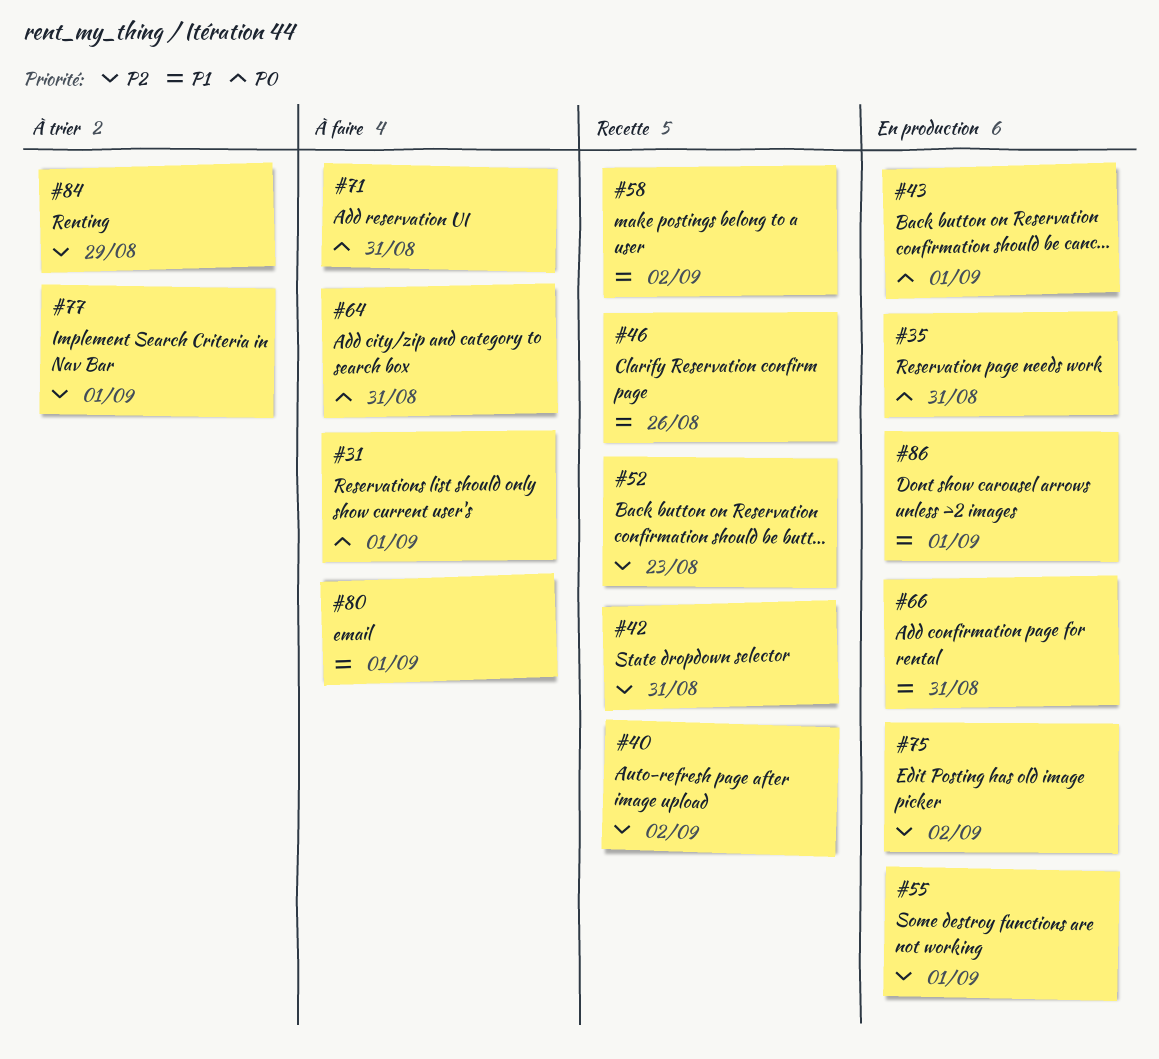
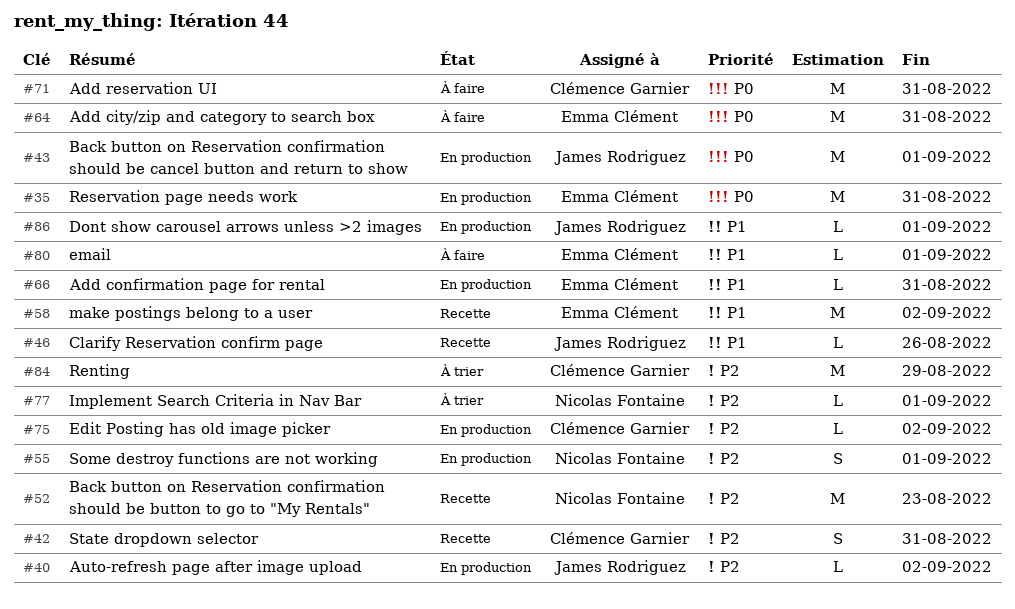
#31: present -> none
#40, status: Recette -> En production

